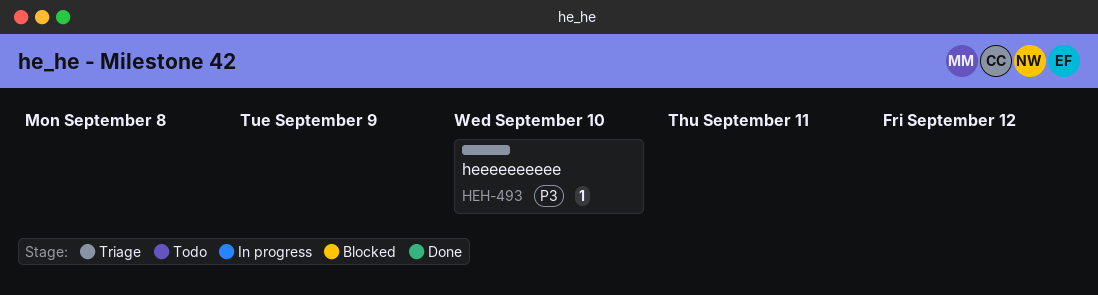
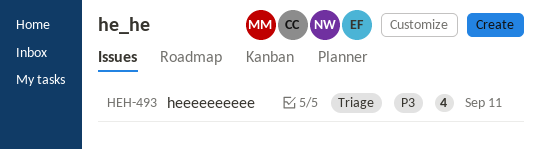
HEH-493, estimate: 1 -> 4
HEH-493, due: Sep 10 -> Sep 11

